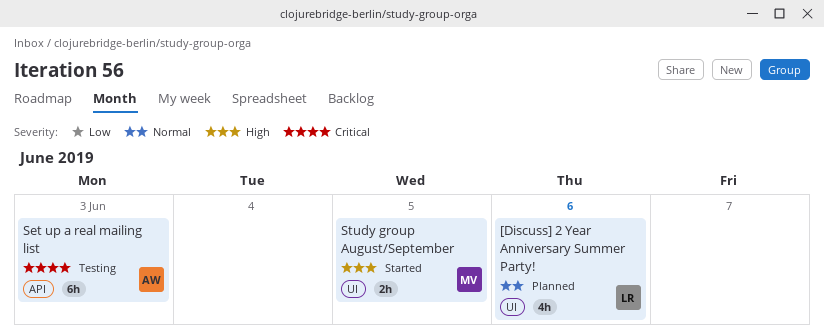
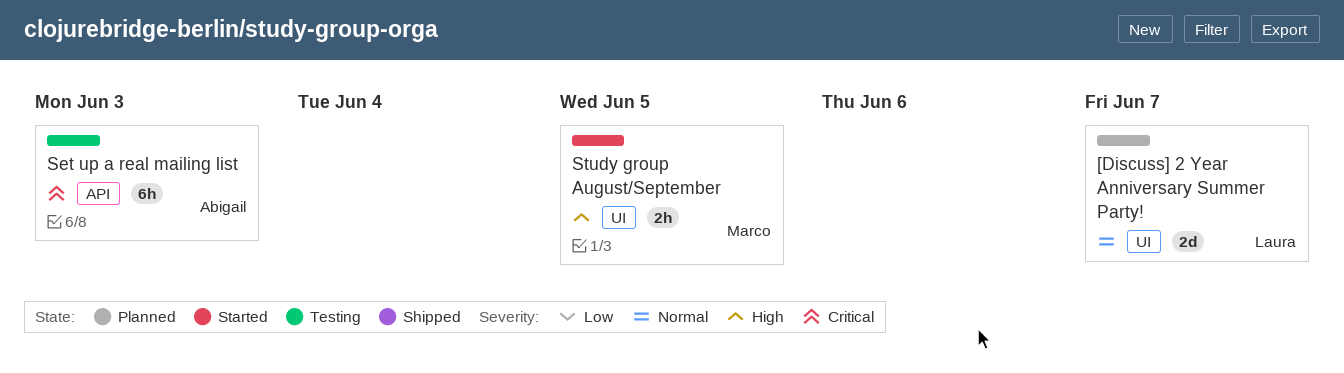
[Discuss] 2 Year Anniversary Summer Party!, estimate: 4h -> 2d
[Discuss] 2 Year Anniversary Summer Party!, due: Jun 6 -> Jun 7

